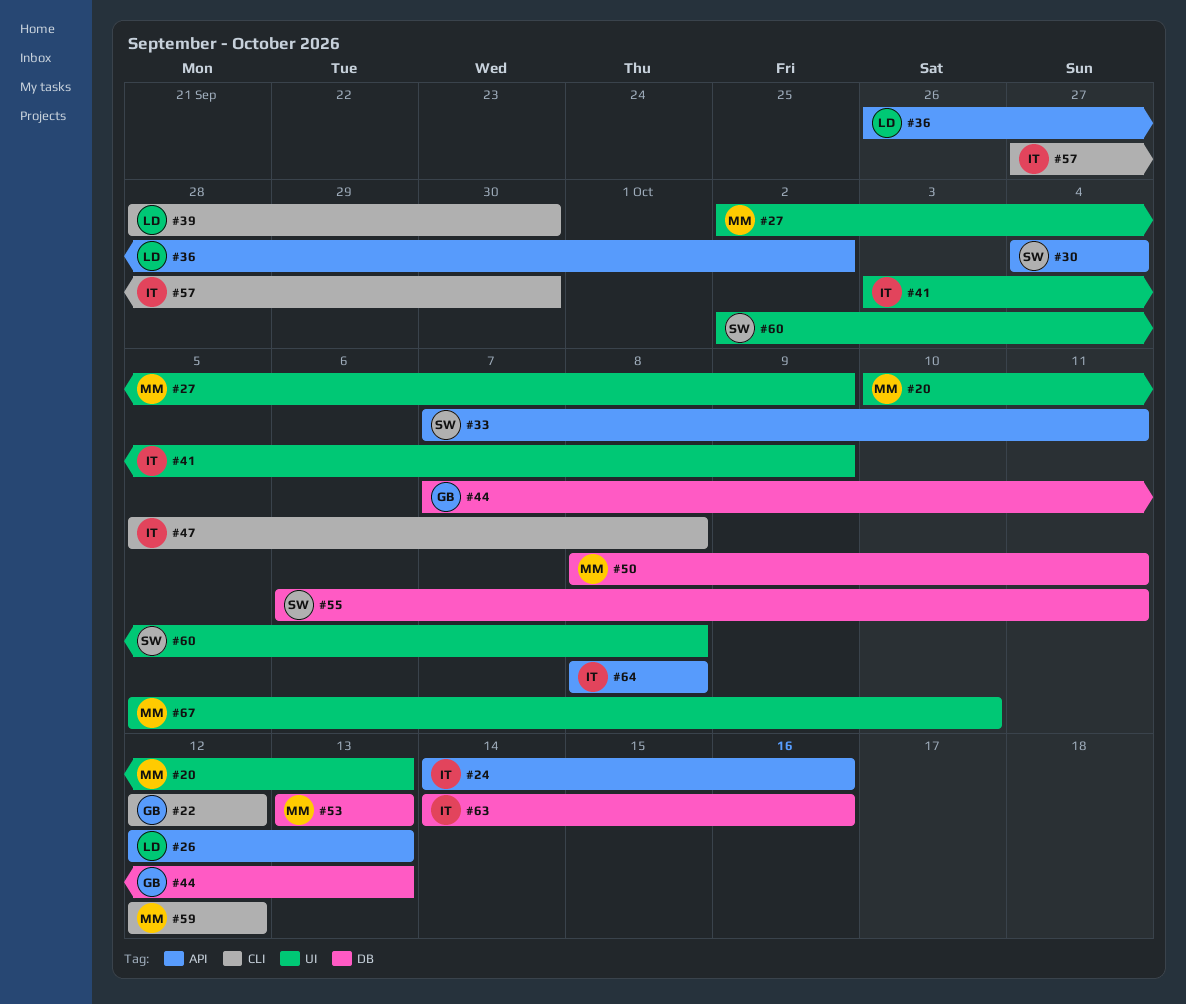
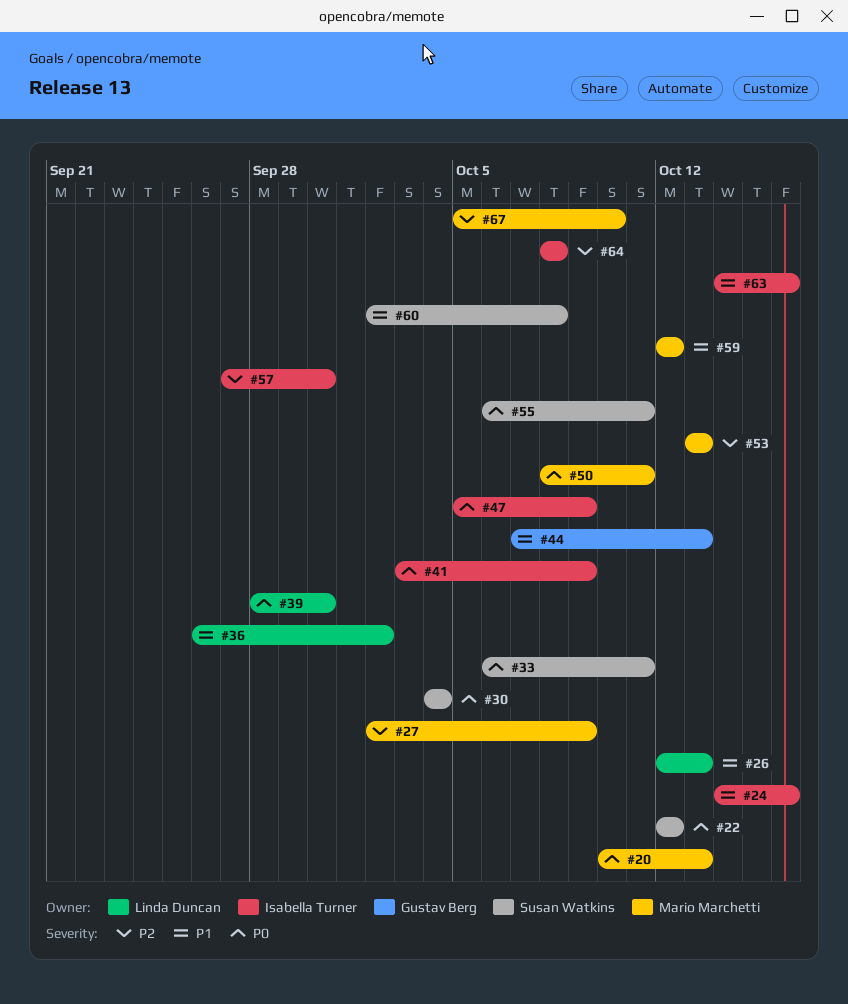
#22, owner: Gustav Berg -> Susan Watkins
#33, start: Oct 7 -> Oct 6
#47, due: Oct 8 -> Oct 9

